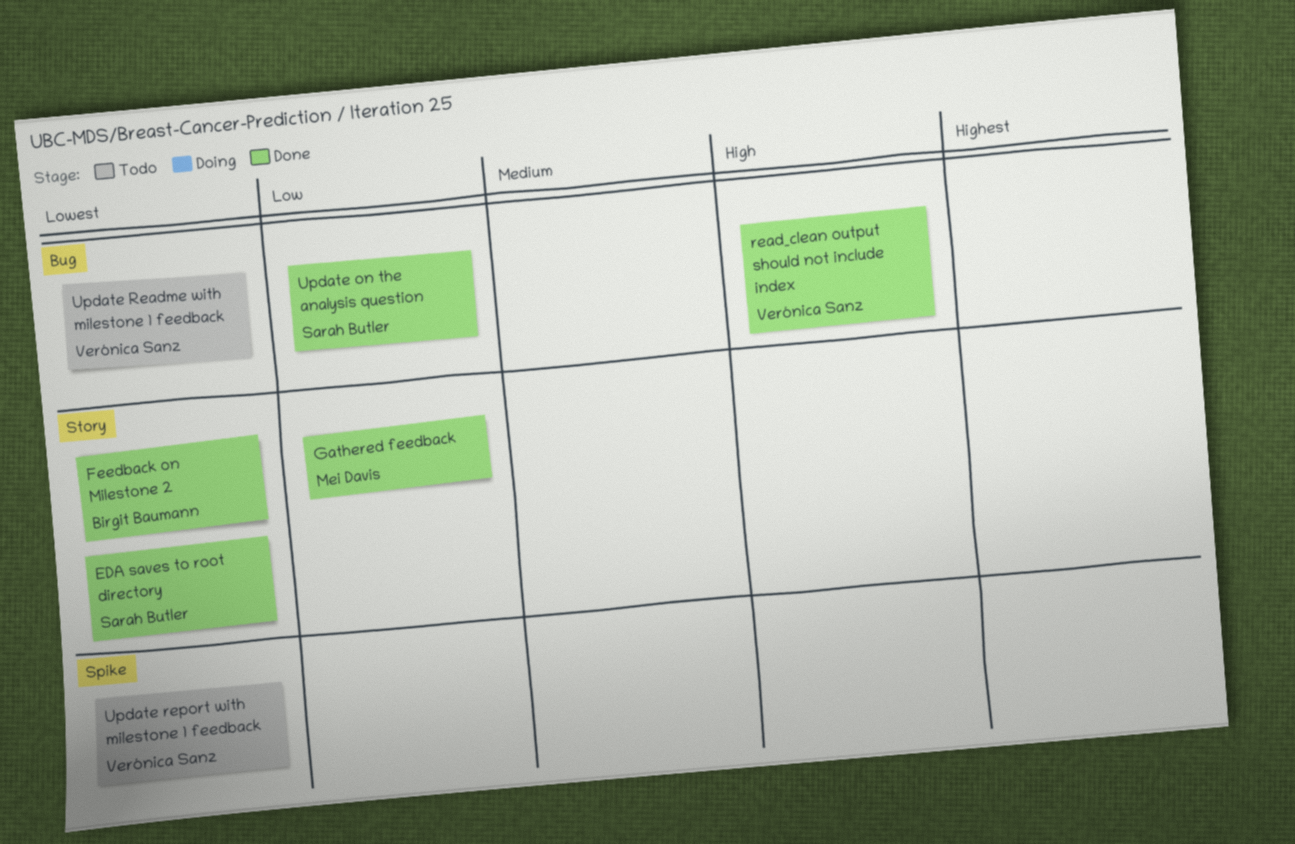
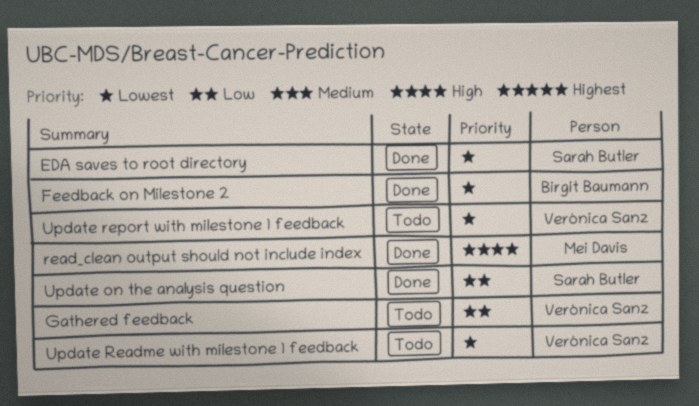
Gathered feedback, status: Done -> Todo
Gathered feedback, owner: Mei Davis -> Verónica Sanz
read_clean output should not include index, owner: Verónica Sanz -> Mei Davis

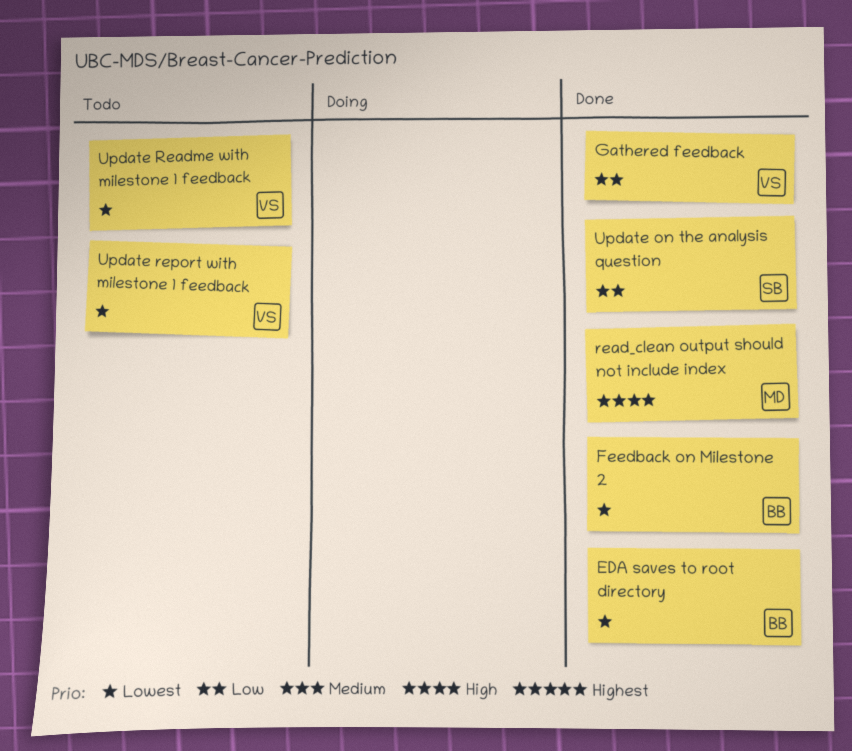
EDA saves to root directory, owner: Sarah Butler -> Birgit Baumann
Gathered feedback, status: Todo -> Done

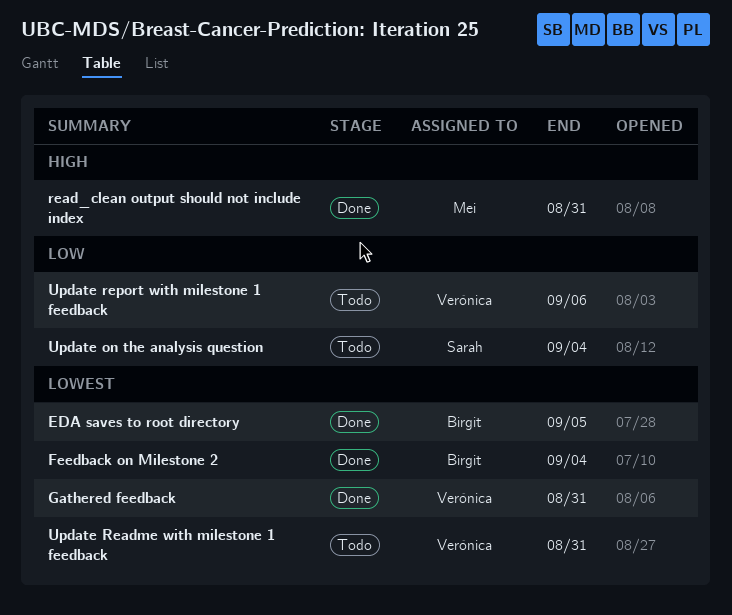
Gathered feedback, priority: Low -> Lowest
Update on the analysis question, status: Done -> Todo
Update report with milestone 1 feedback, priority: Lowest -> Low

